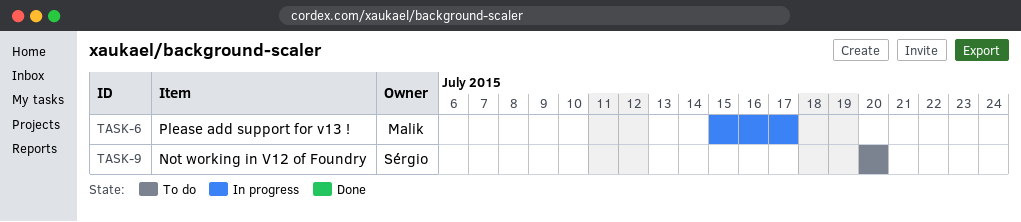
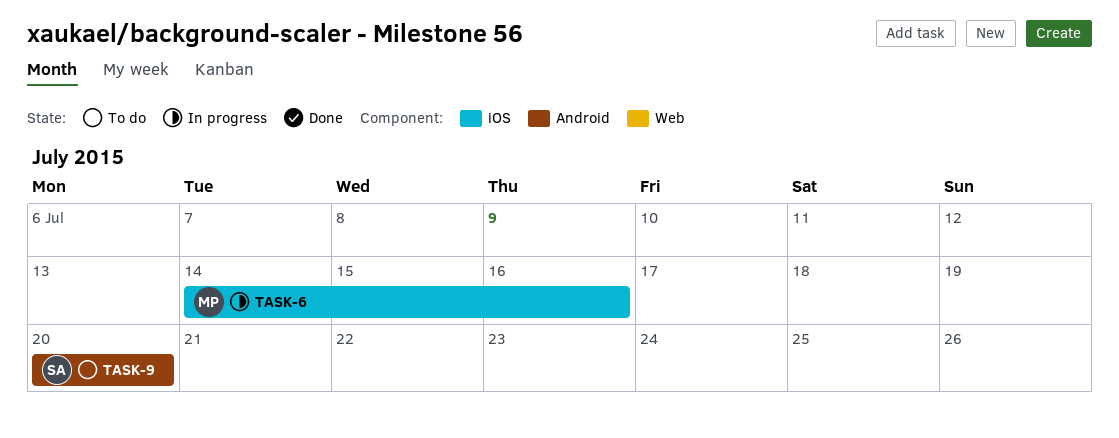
TASK-6, start: Jul 15 -> Jul 14
TASK-6, due: Jul 17 -> Jul 16

